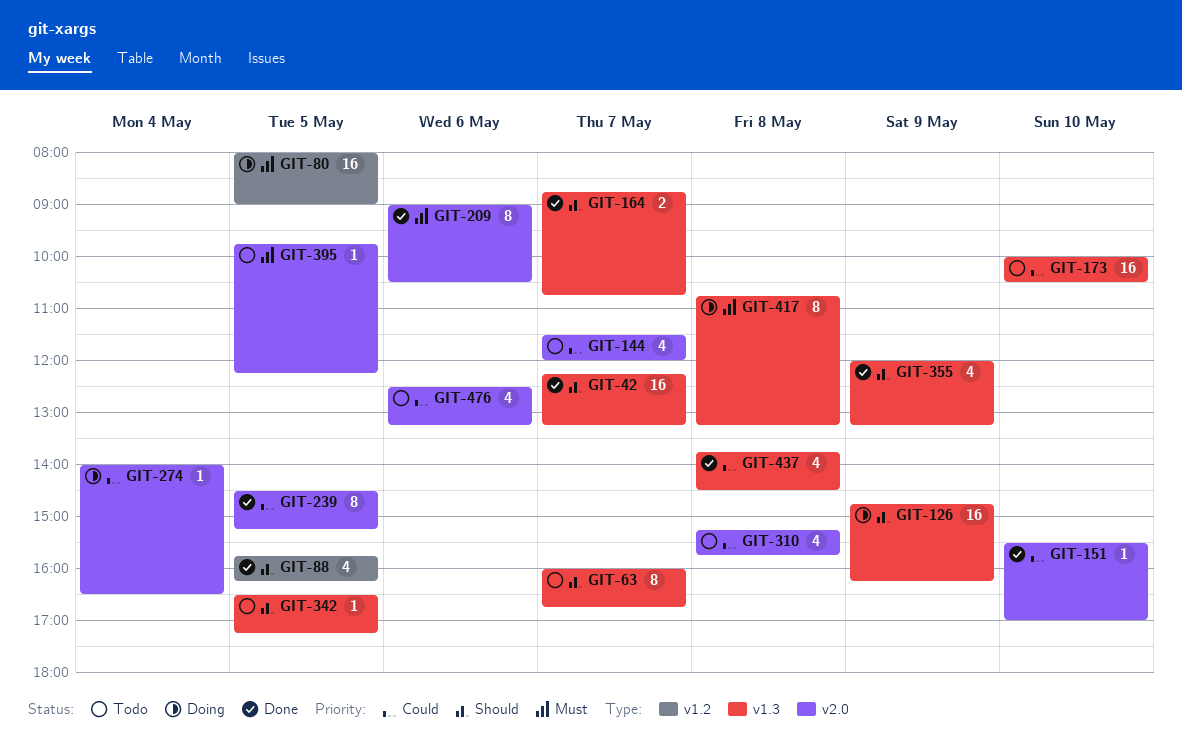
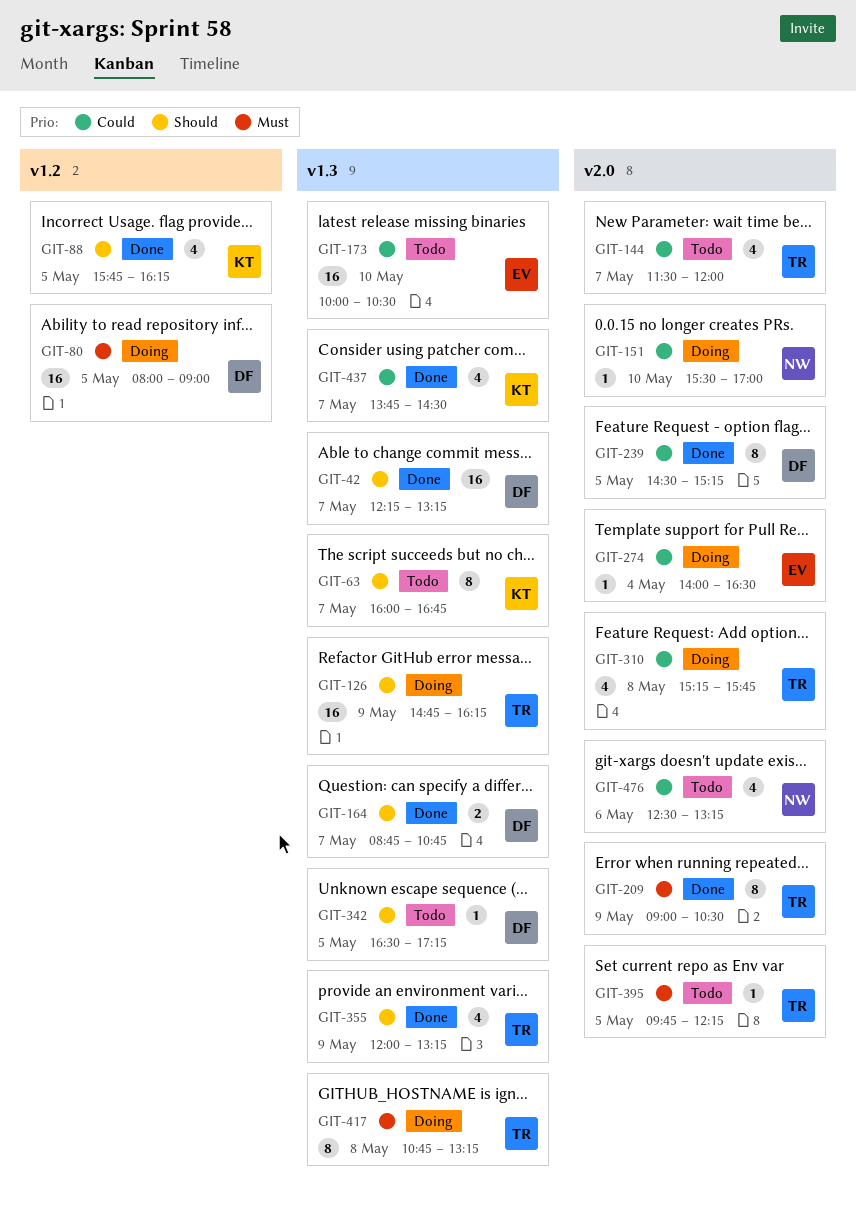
GIT-151, status: Done -> Doing
GIT-209, day: May 6 -> May 9
GIT-310, status: Todo -> Doing
GIT-437, day: May 8 -> May 7

